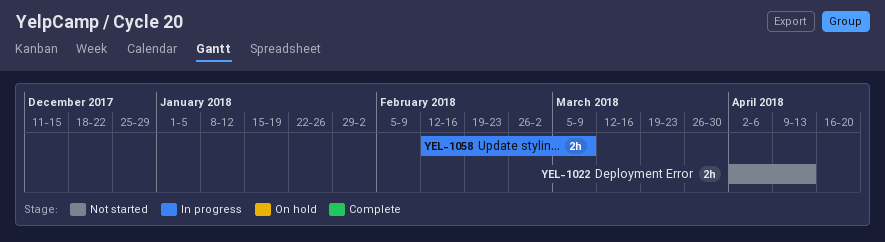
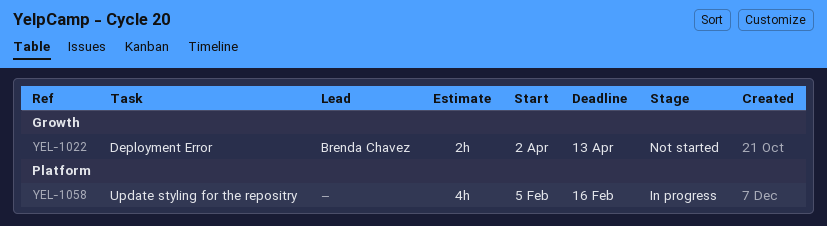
YEL-1058, estimate: 2h -> 4h
YEL-1058, start: Feb 12 -> Feb 5
YEL-1058, due: Mar 9 -> Feb 16

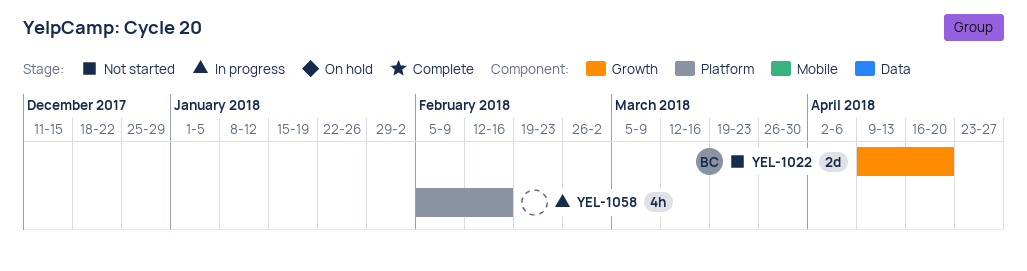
YEL-1022, estimate: 2h -> 2d
YEL-1022, start: Apr 2 -> Apr 9
YEL-1022, due: Apr 13 -> Apr 20

